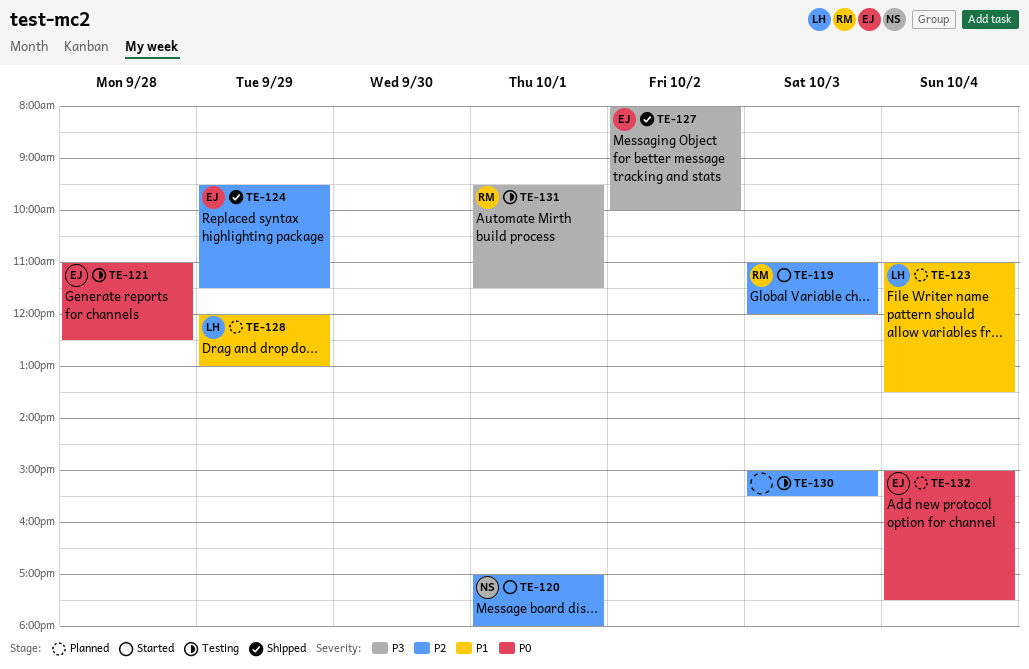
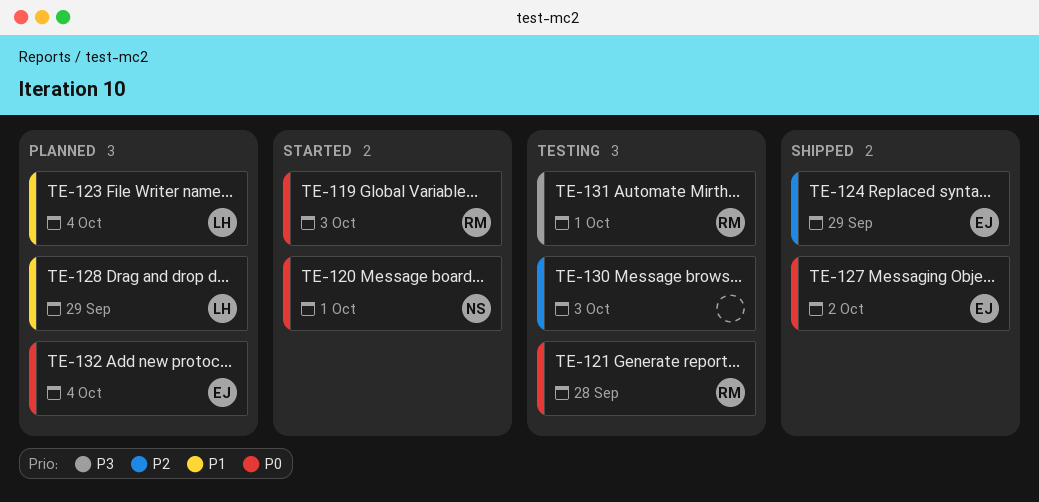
TE-119, priority: P2 -> P0
TE-120, priority: P2 -> P0
TE-121, owner: EJ -> RM
TE-127, priority: P3 -> P0

